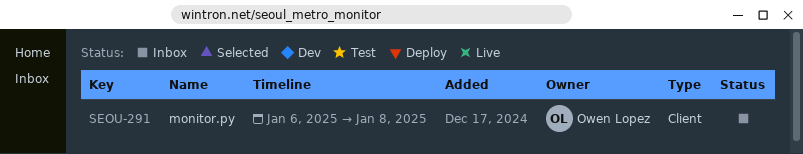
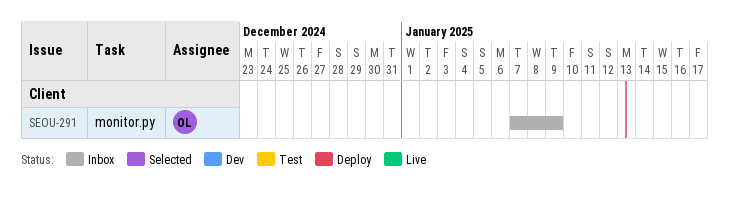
SEOU-291, start: Jan 6 -> Jan 7
SEOU-291, due: Jan 8 -> Jan 9

